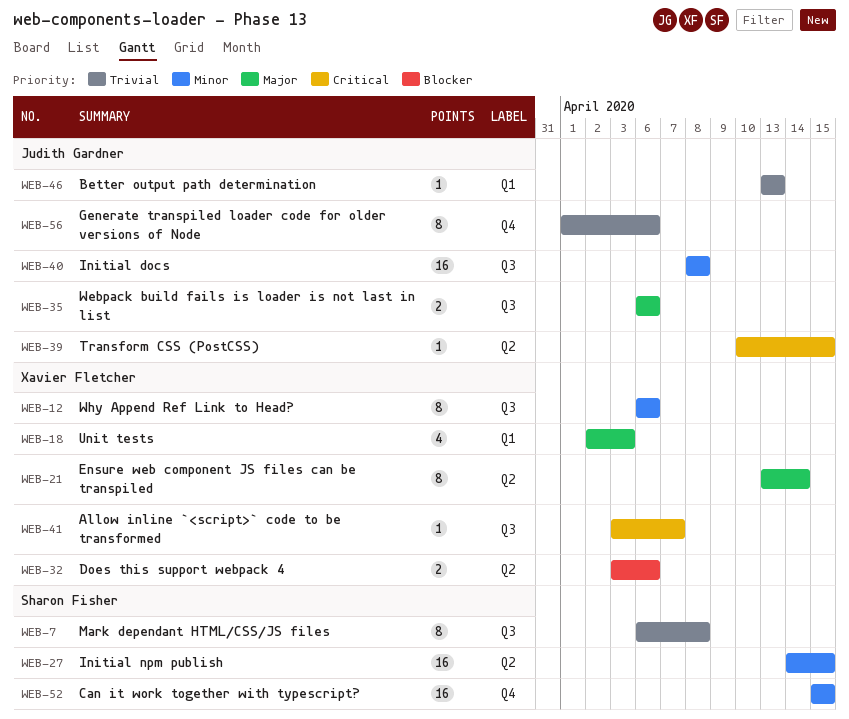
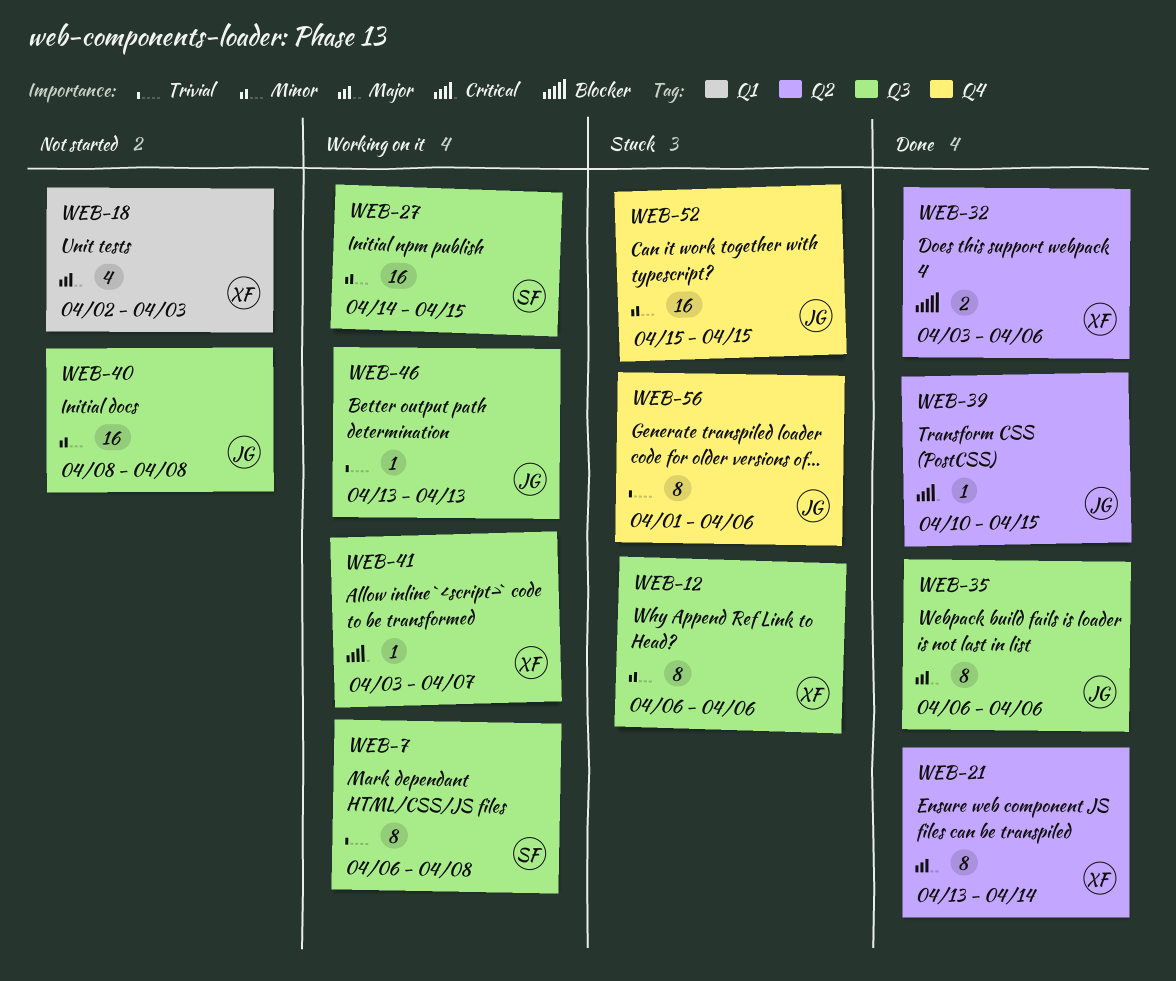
WEB-27, label: Q2 -> Q3
WEB-35, estimate: 2 -> 8
WEB-46, label: Q1 -> Q3
WEB-52, owner: Sharon Fisher -> Judith Gardner

